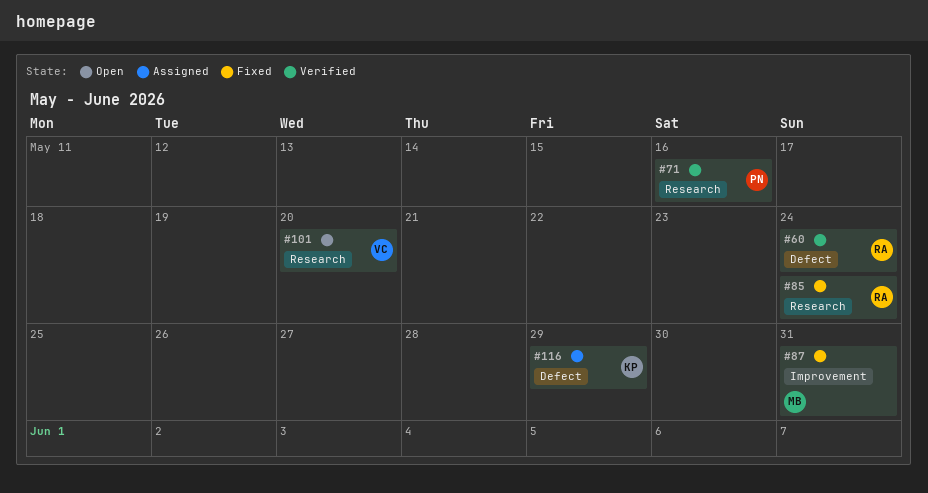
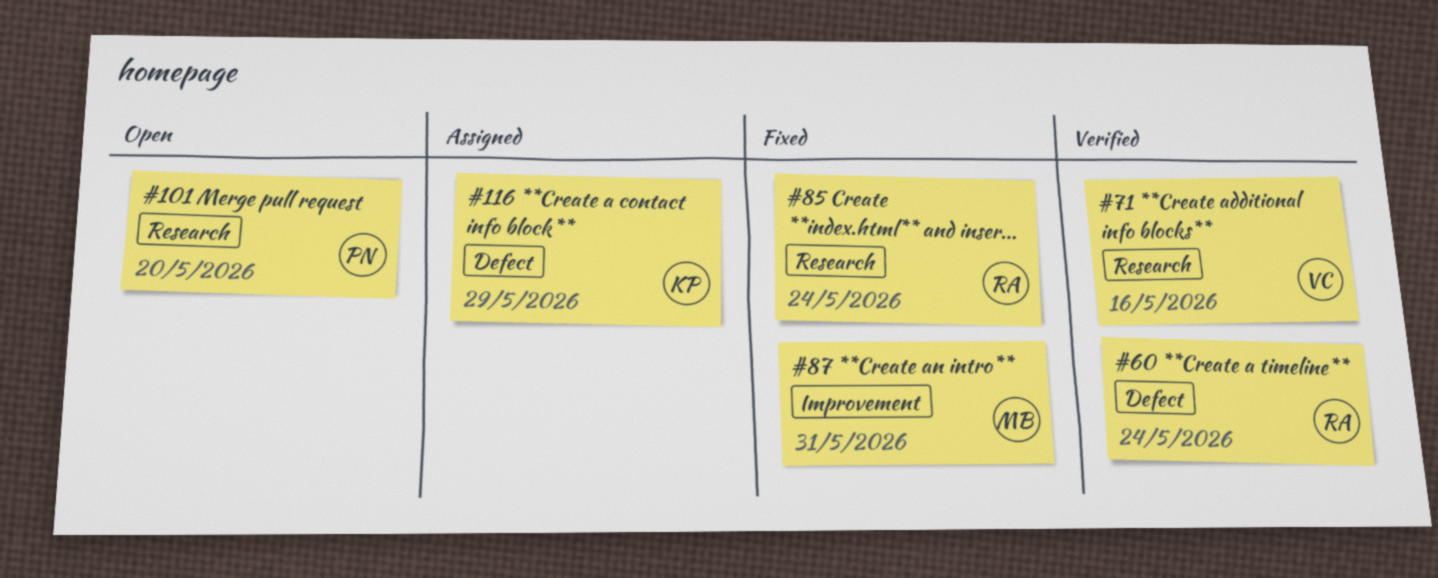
#71, owner: PN -> VC
#101, owner: VC -> PN

